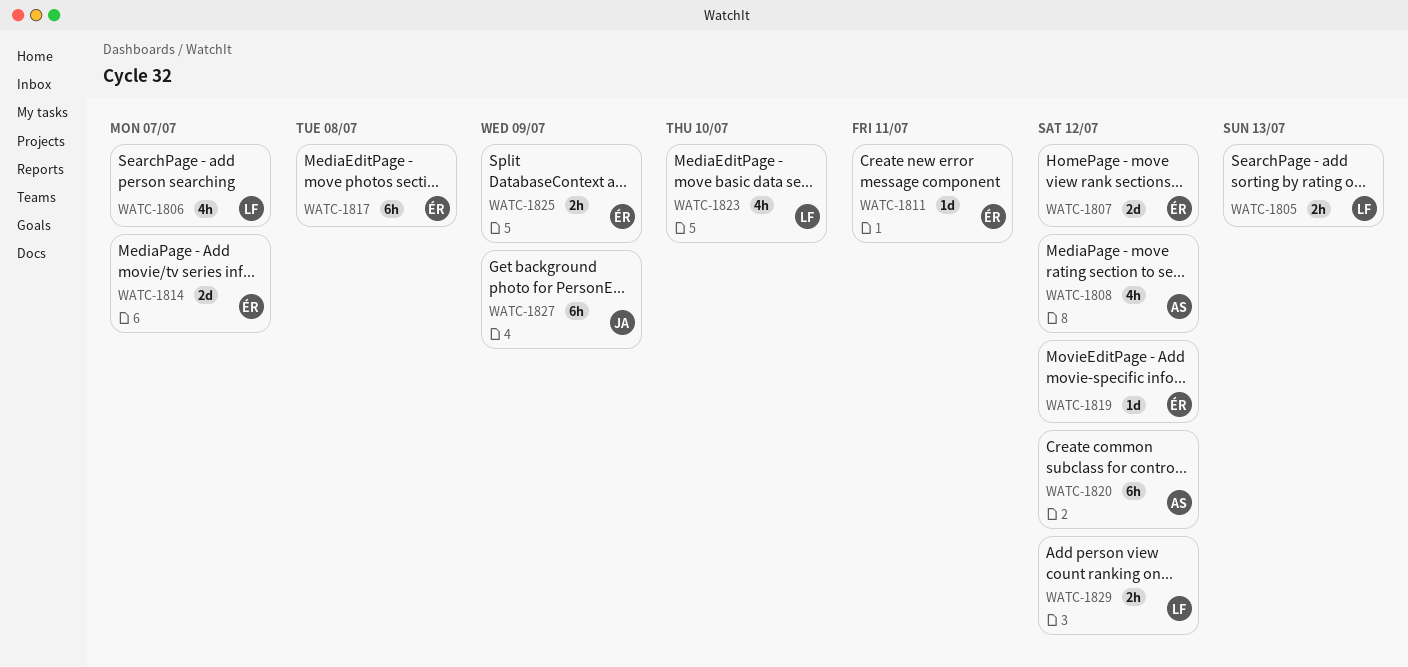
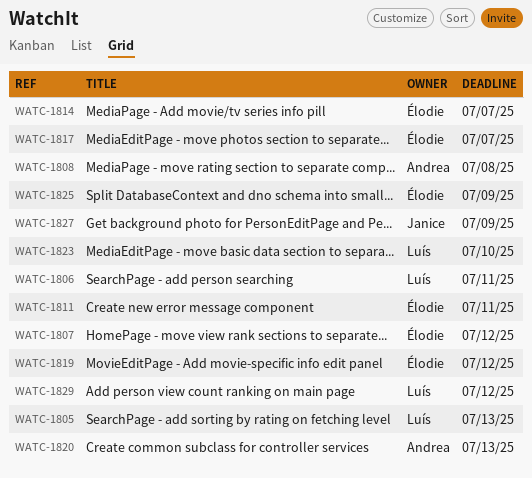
WATC-1806, due: Jul 7 -> Jul 11
WATC-1808, due: Jul 12 -> Jul 8
WATC-1817, due: Jul 8 -> Jul 7
WATC-1820, due: Jul 12 -> Jul 13

